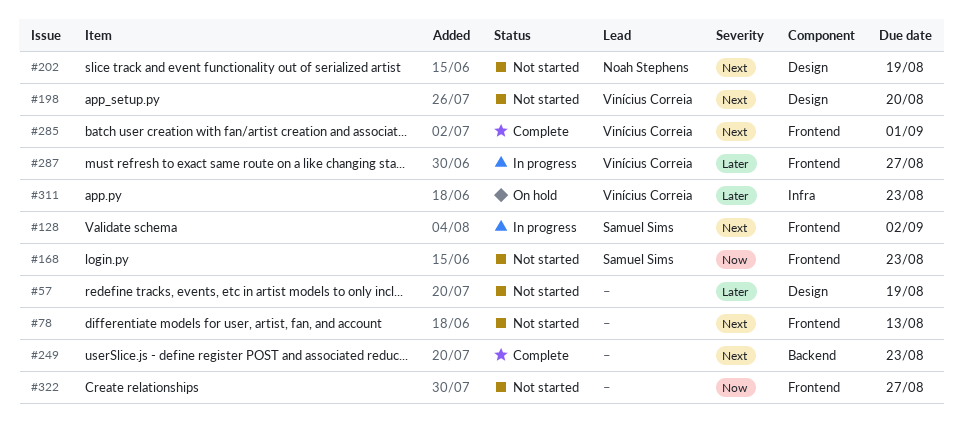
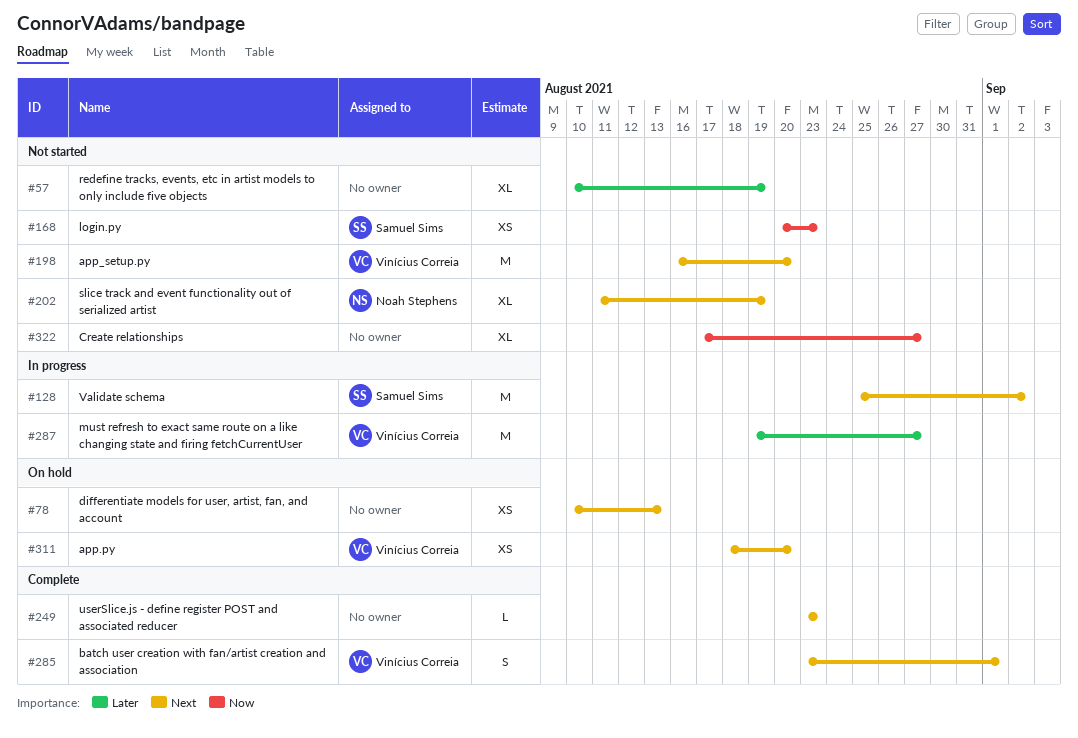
#78, status: Not started -> On hold
#311, priority: Later -> Next
#311, due: Aug 23 -> Aug 20

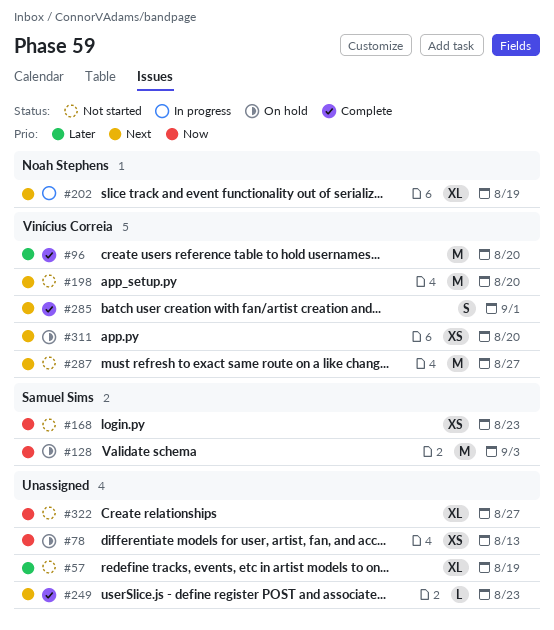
#78, priority: Next -> Now
#96: none -> present
#128, status: In progress -> On hold
#128, priority: Next -> Now
#128, due: Sep 2 -> Sep 3
#202, status: Not started -> In progress
#287, status: In progress -> Not started
#287, priority: Later -> Next

